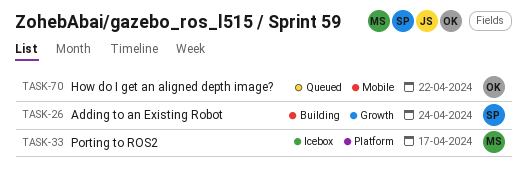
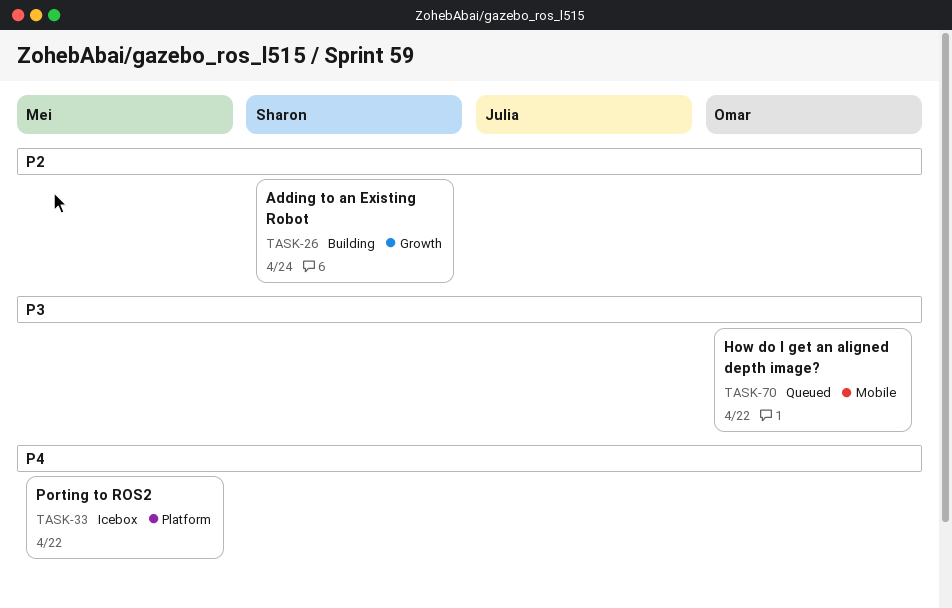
TASK-33, due: Apr 17 -> Apr 22

